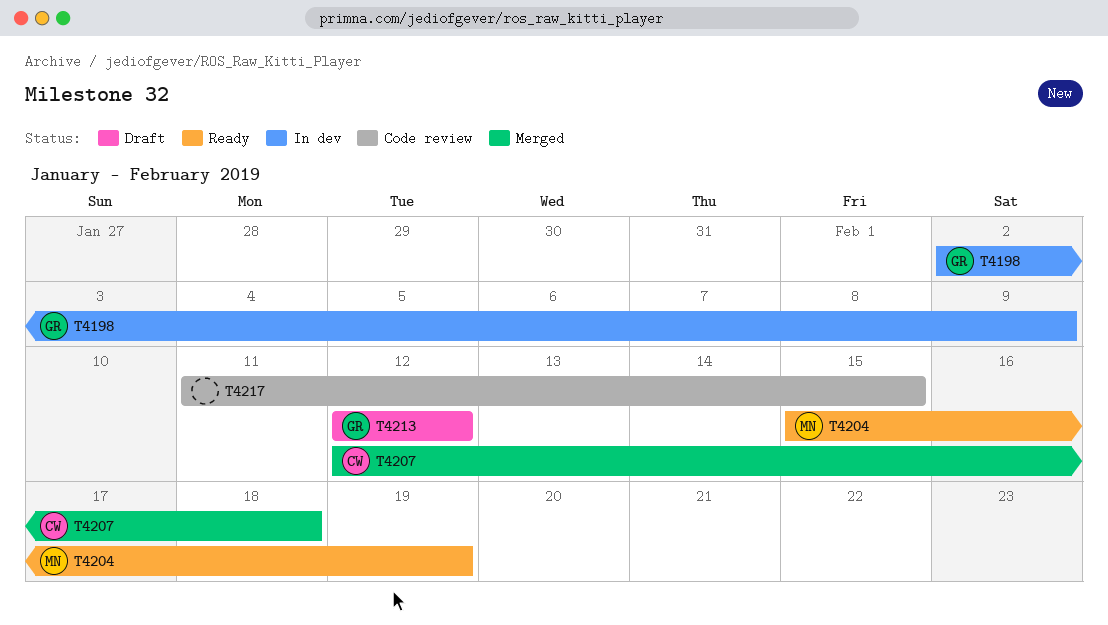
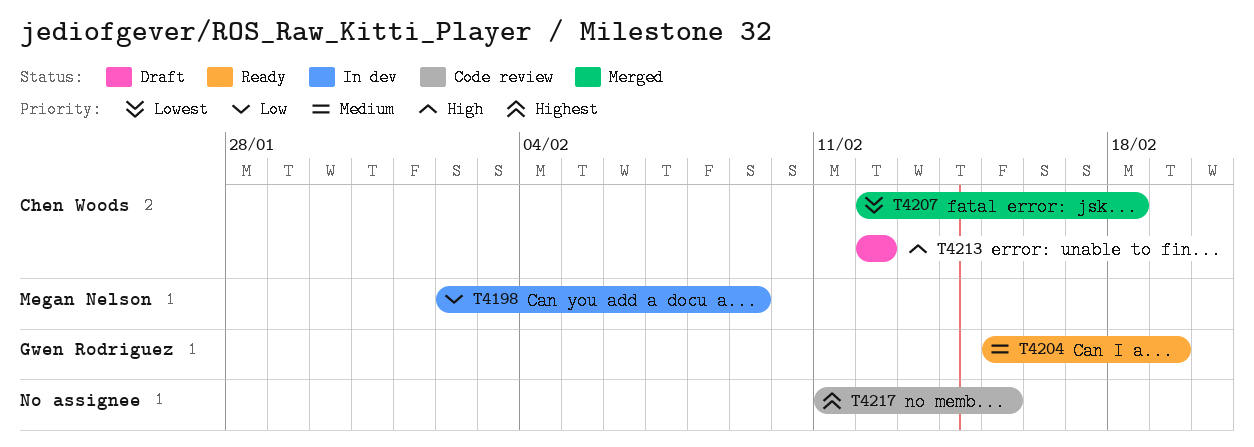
T4198, owner: Gwen Rodriguez -> Megan Nelson
T4204, owner: Megan Nelson -> Gwen Rodriguez
T4213, owner: Gwen Rodriguez -> Chen Woods

